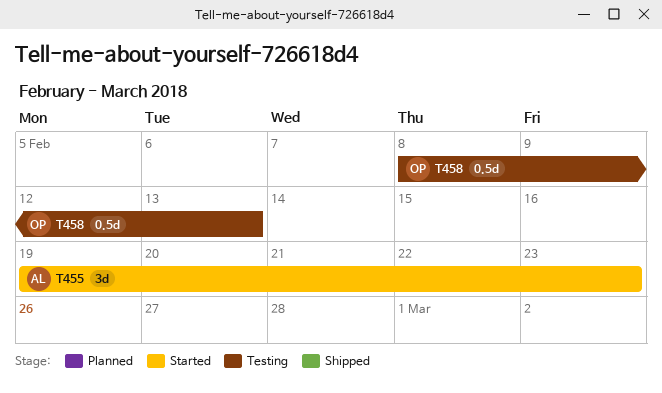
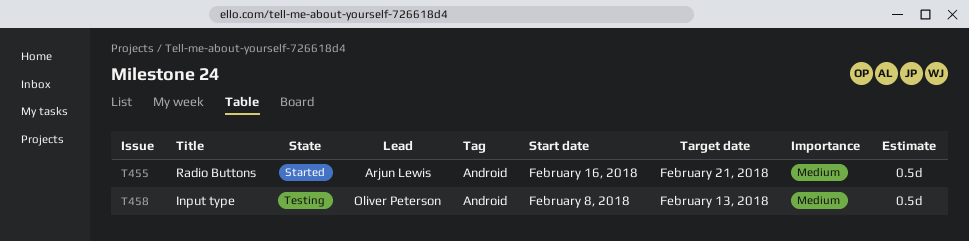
T455, estimate: 3d -> 0.5d
T455, start: Feb 19 -> Feb 16
T455, due: Feb 23 -> Feb 21

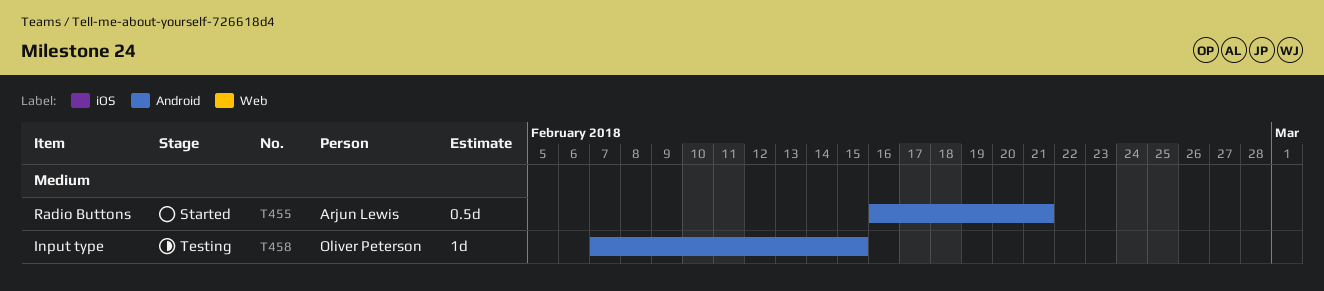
T458, estimate: 0.5d -> 1d
T458, start: Feb 8 -> Feb 7
T458, due: Feb 13 -> Feb 15

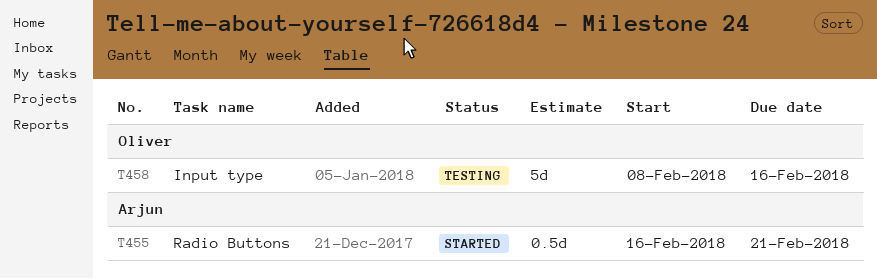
T458, estimate: 1d -> 5d
T458, start: Feb 7 -> Feb 8
T458, due: Feb 15 -> Feb 16

